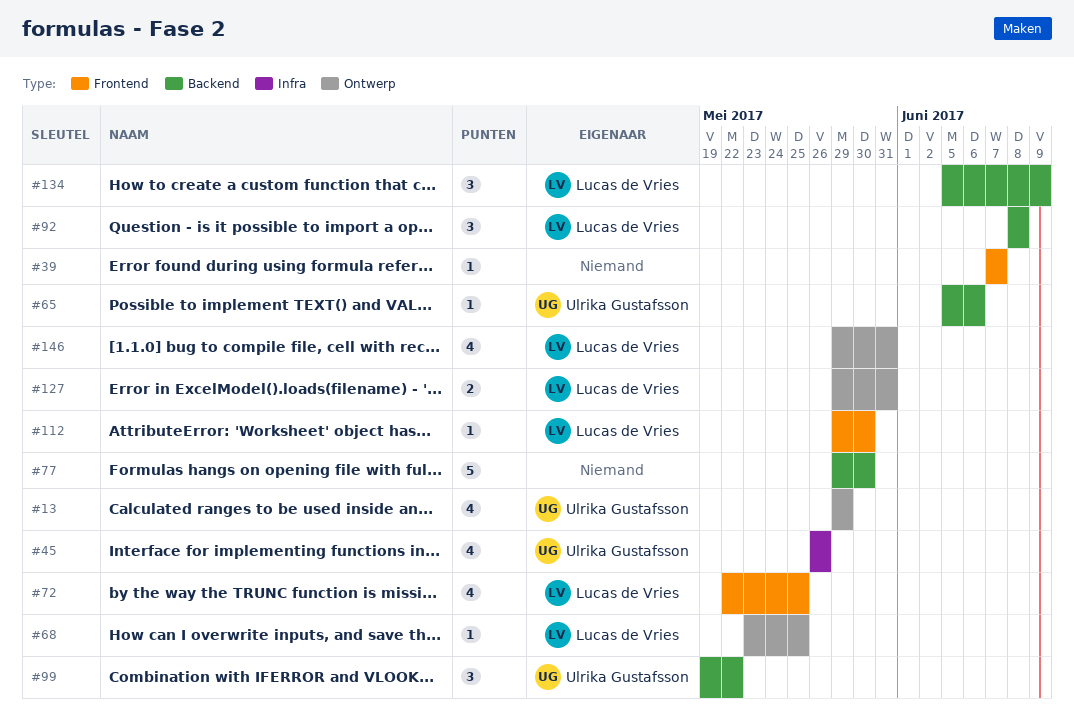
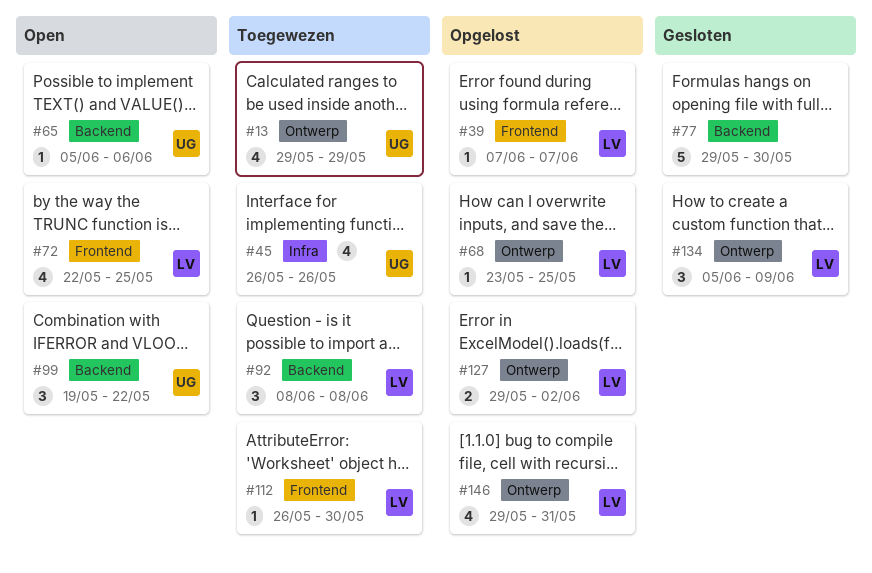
#39, owner: none -> Lucas de Vries
#112, start: May 29 -> May 26
#127, due: May 31 -> Jun 2
#134, label: Backend -> Ontwerp

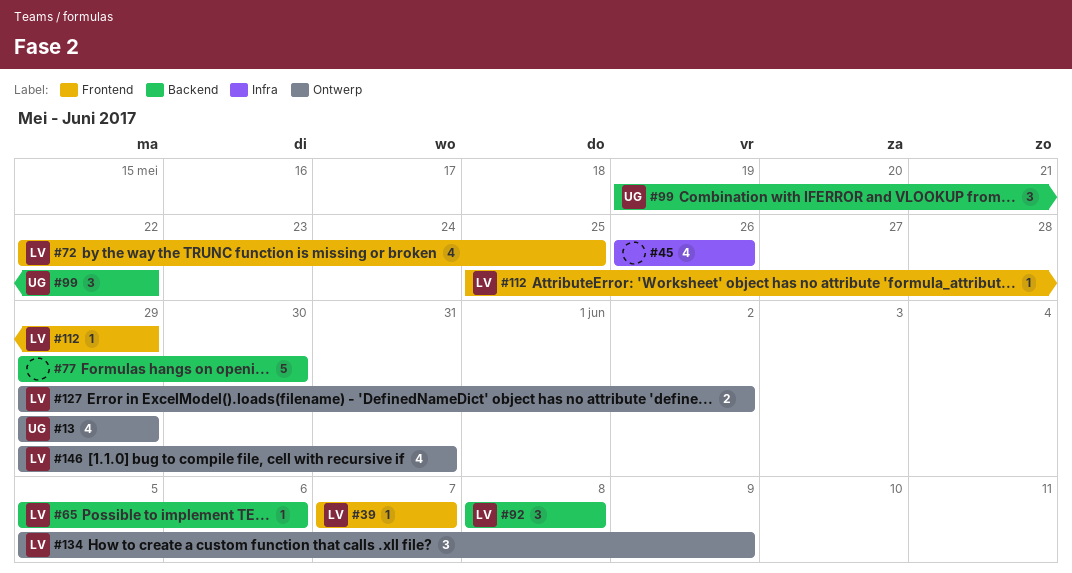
#45, owner: UG -> none
#65, owner: UG -> LV
#68: present -> none
#112, start: May 26 -> May 25
#112, due: May 30 -> May 29

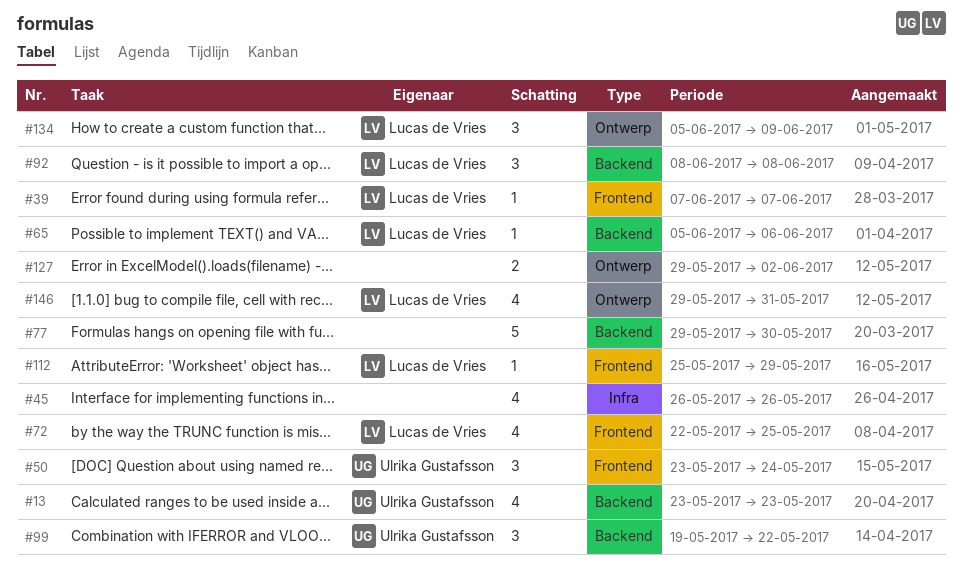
#13, label: Ontwerp -> Backend
#13, start: May 29 -> May 23
#13, due: May 29 -> May 23
#50: none -> present
#127, owner: Lucas de Vries -> none

